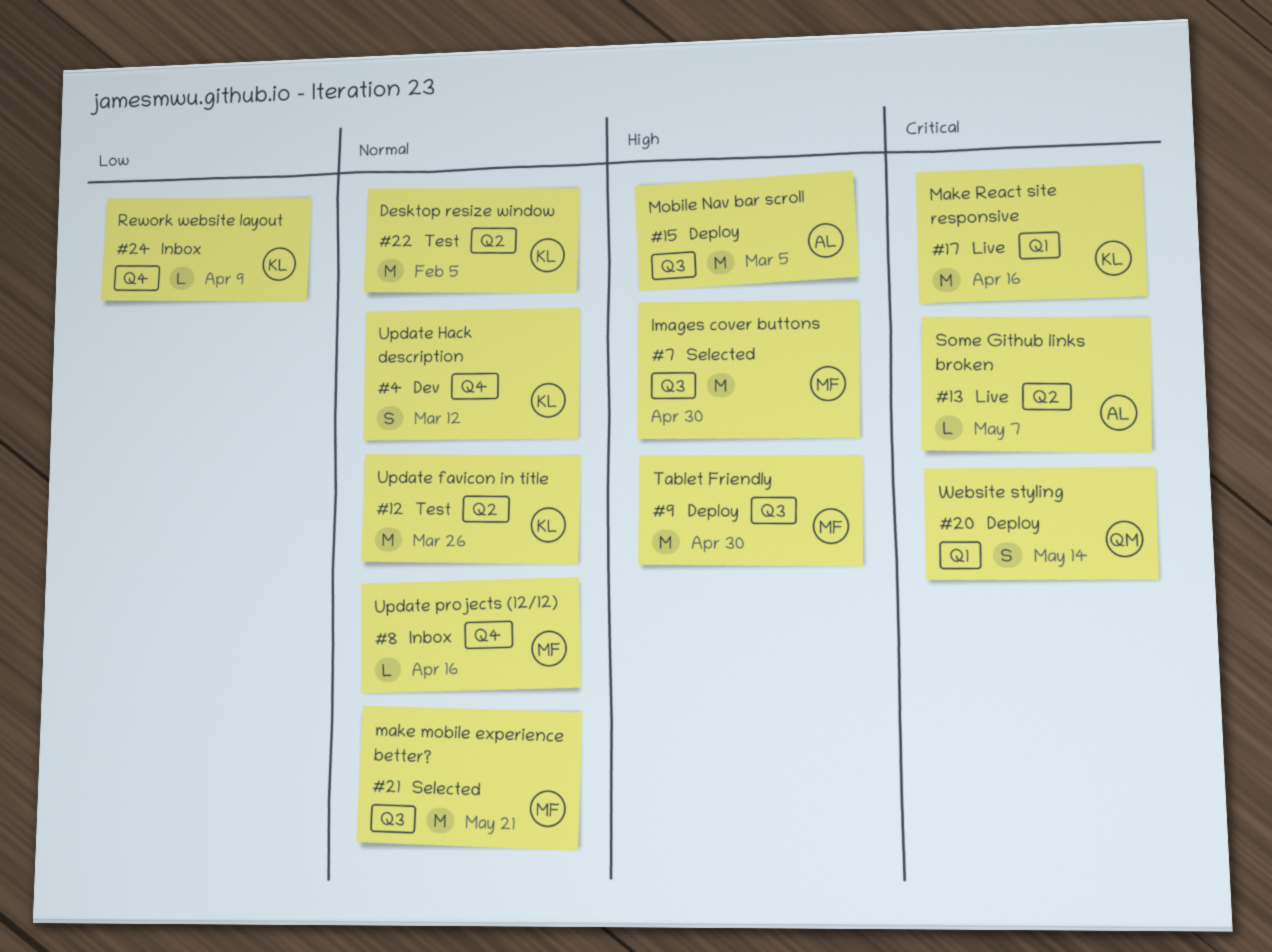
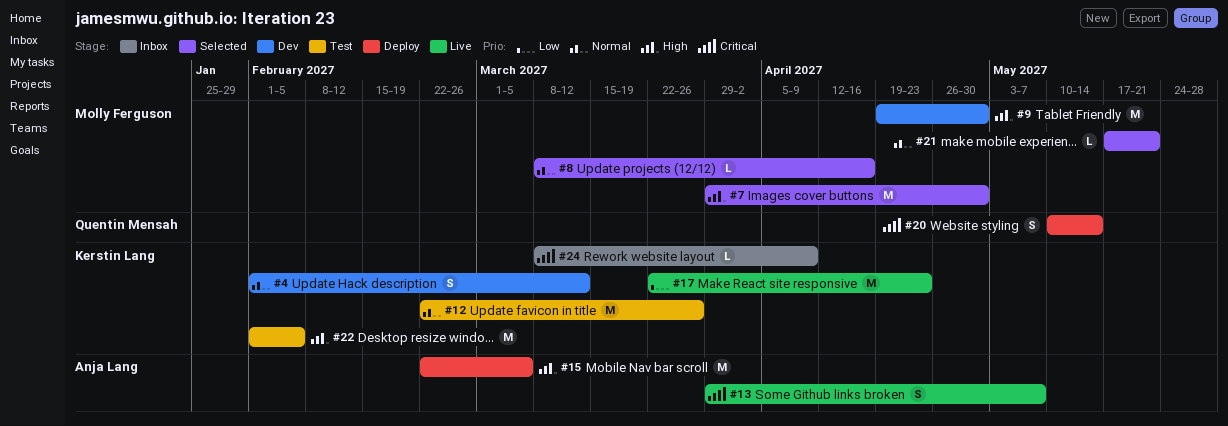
#8, status: Inbox -> Selected
#9, status: Deploy -> Dev
#13, estimate: L -> S
#17, priority: Critical -> Low
#17, due: Apr 16 -> Apr 23
#21, estimate: M -> L
#22, priority: Normal -> High
#24, priority: Low -> Critical

